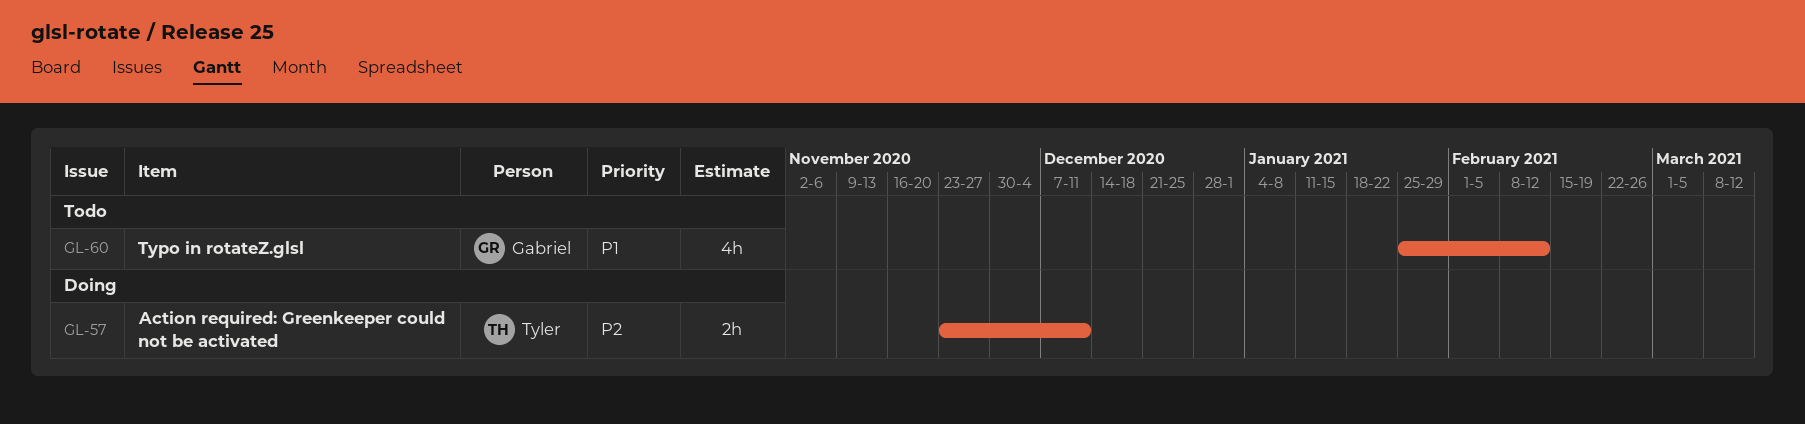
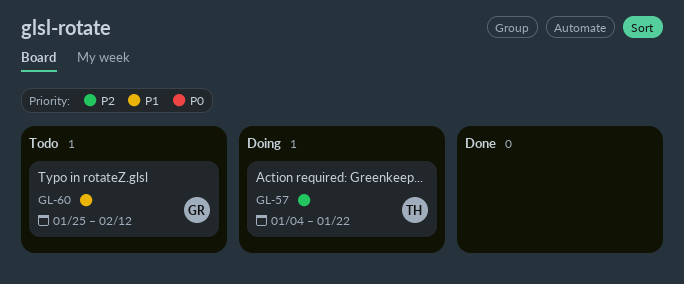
GL-57, start: Nov 23 -> Jan 4
GL-57, due: Dec 11 -> Jan 22

